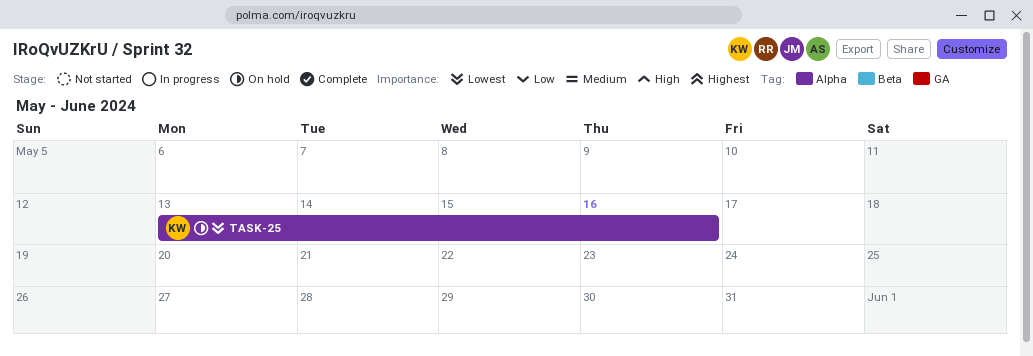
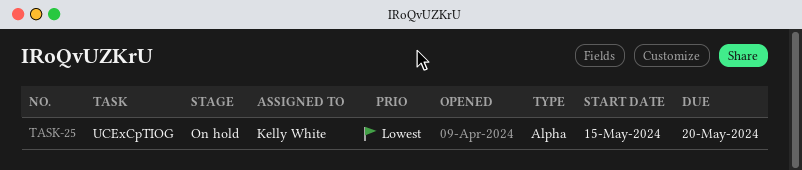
TASK-25, start: May 13 -> May 15
TASK-25, due: May 16 -> May 20

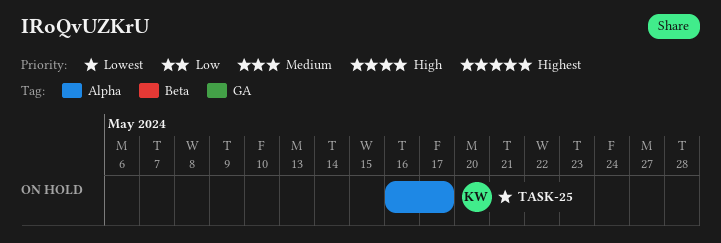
TASK-25, start: May 15 -> May 16
TASK-25, due: May 20 -> May 17

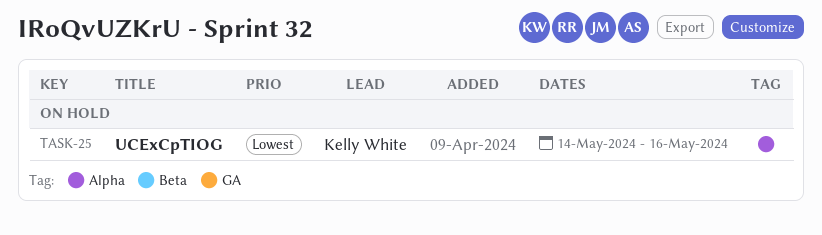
TASK-25, start: May 16 -> May 14
TASK-25, due: May 17 -> May 16

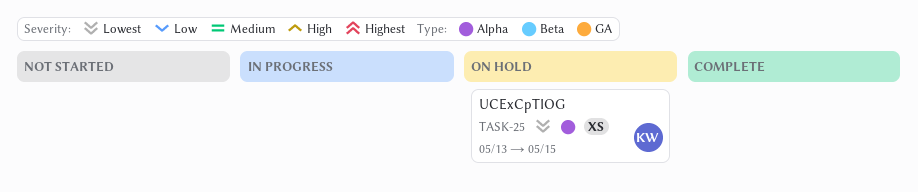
TASK-25, start: May 14 -> May 13
TASK-25, due: May 16 -> May 15

